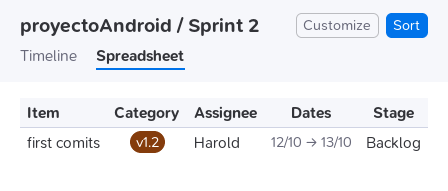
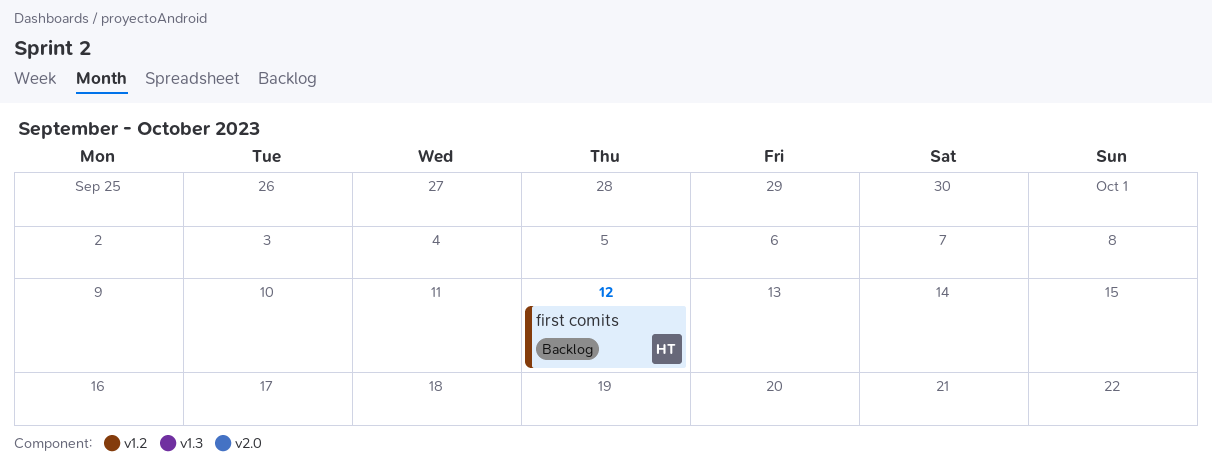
first comits, due: Oct 13 -> Oct 12

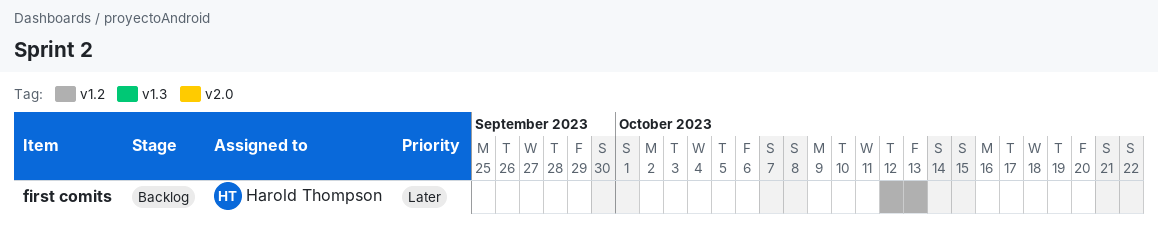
first comits, due: Oct 12 -> Oct 13

